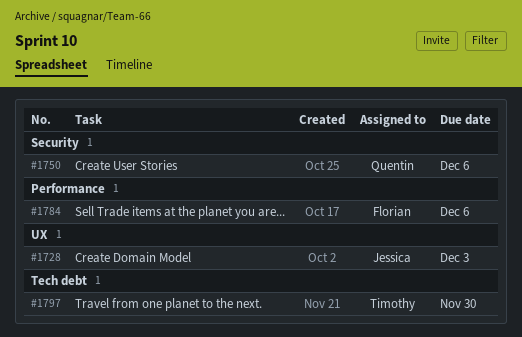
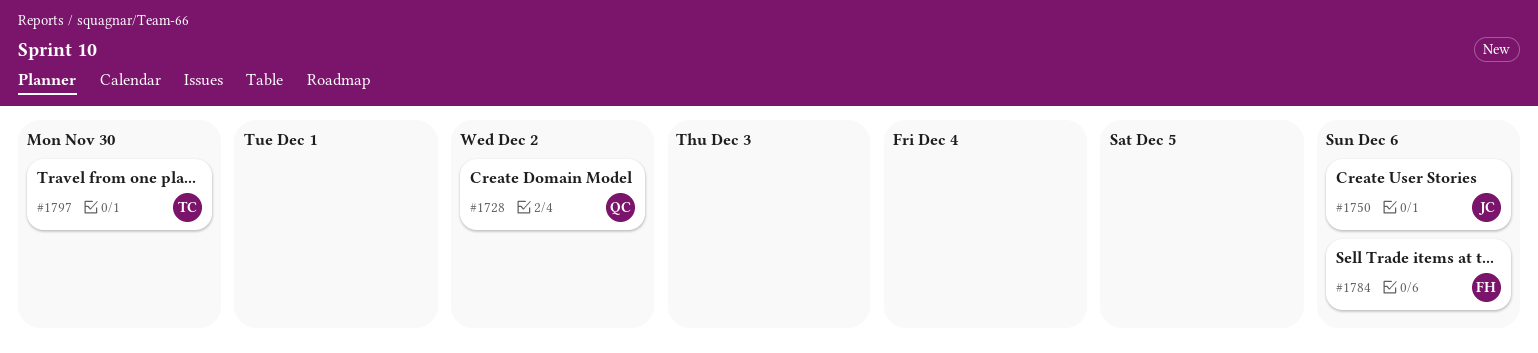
#1728, owner: Jessica -> Quentin
#1728, due: Dec 3 -> Dec 2
#1750, owner: Quentin -> Jessica

